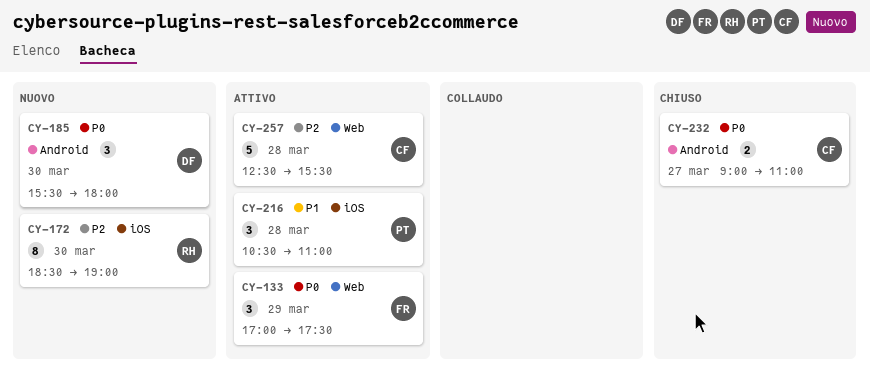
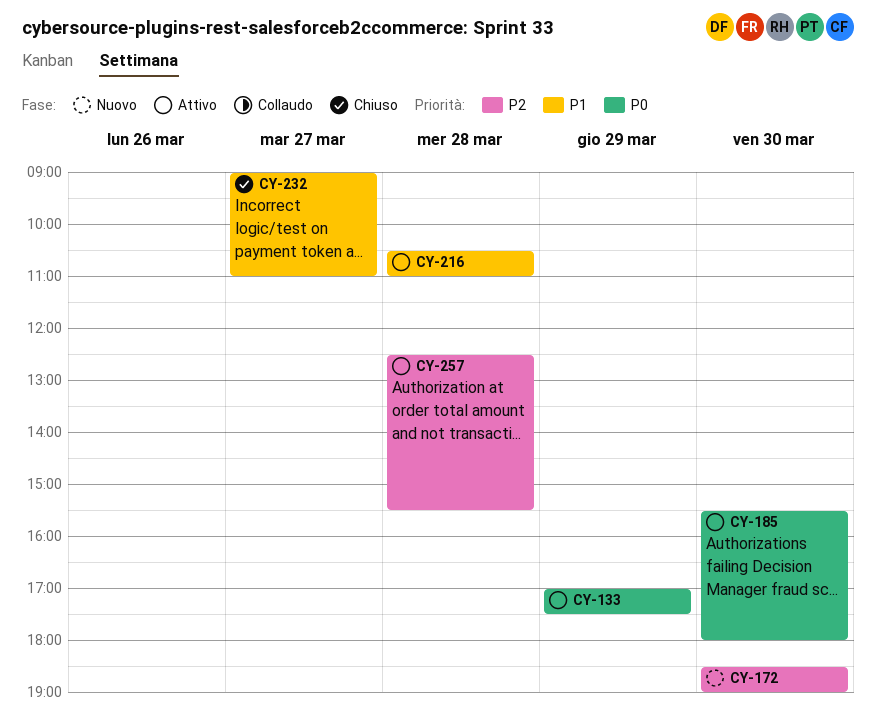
CY-185, status: Nuovo -> Attivo
CY-232, priority: P0 -> P1

